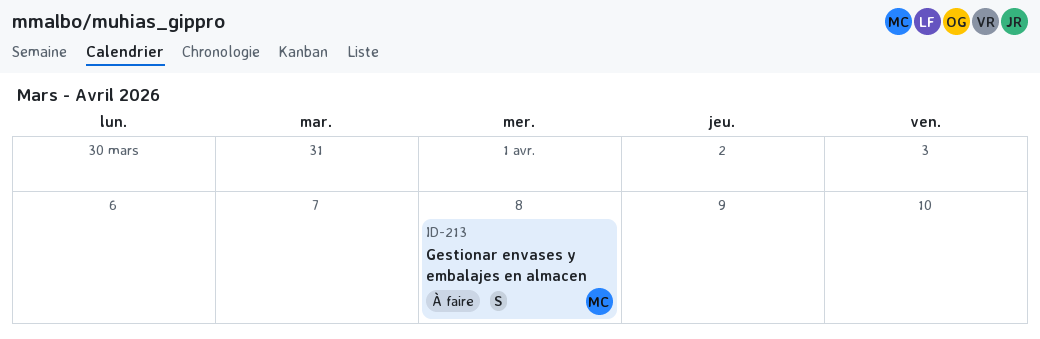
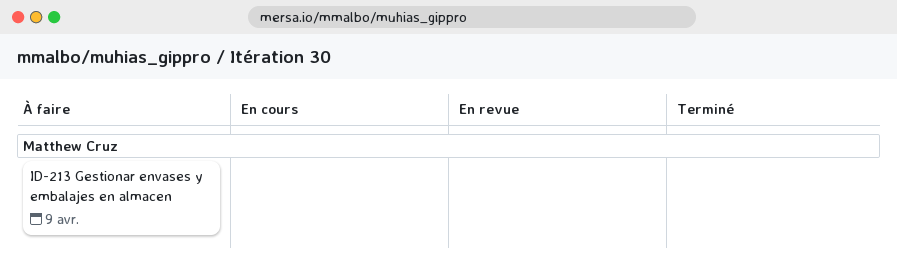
ID-213, due: Apr 8 -> Apr 9

